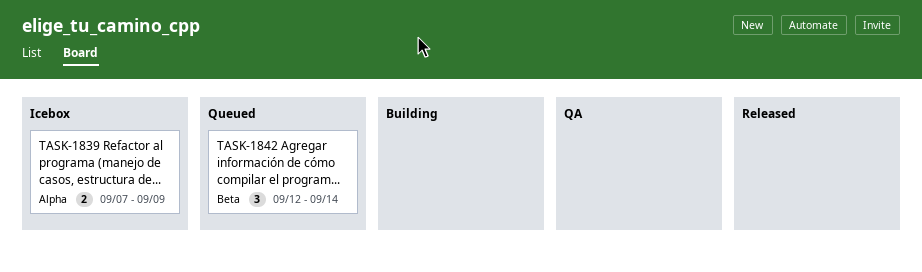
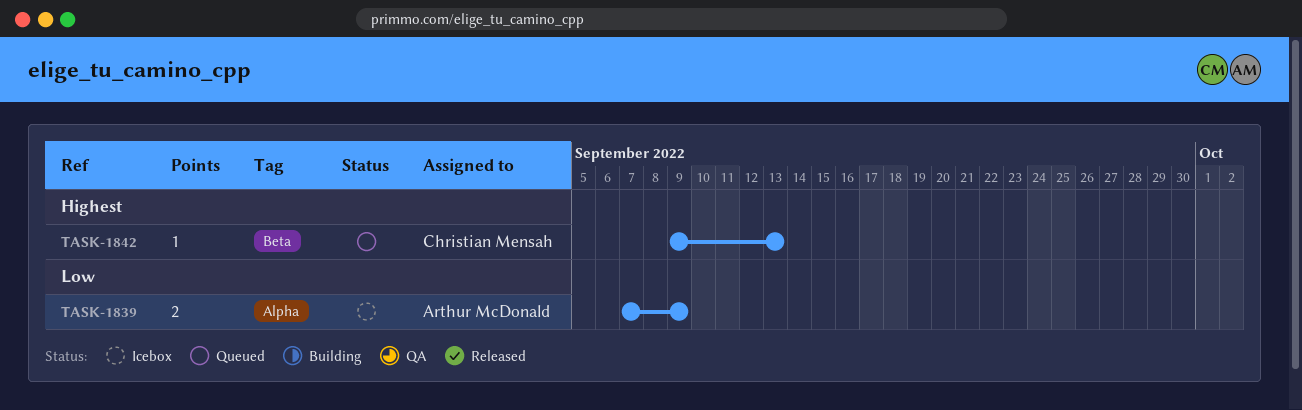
TASK-1842, estimate: 3 -> 1
TASK-1842, start: Sep 12 -> Sep 9
TASK-1842, due: Sep 14 -> Sep 13

